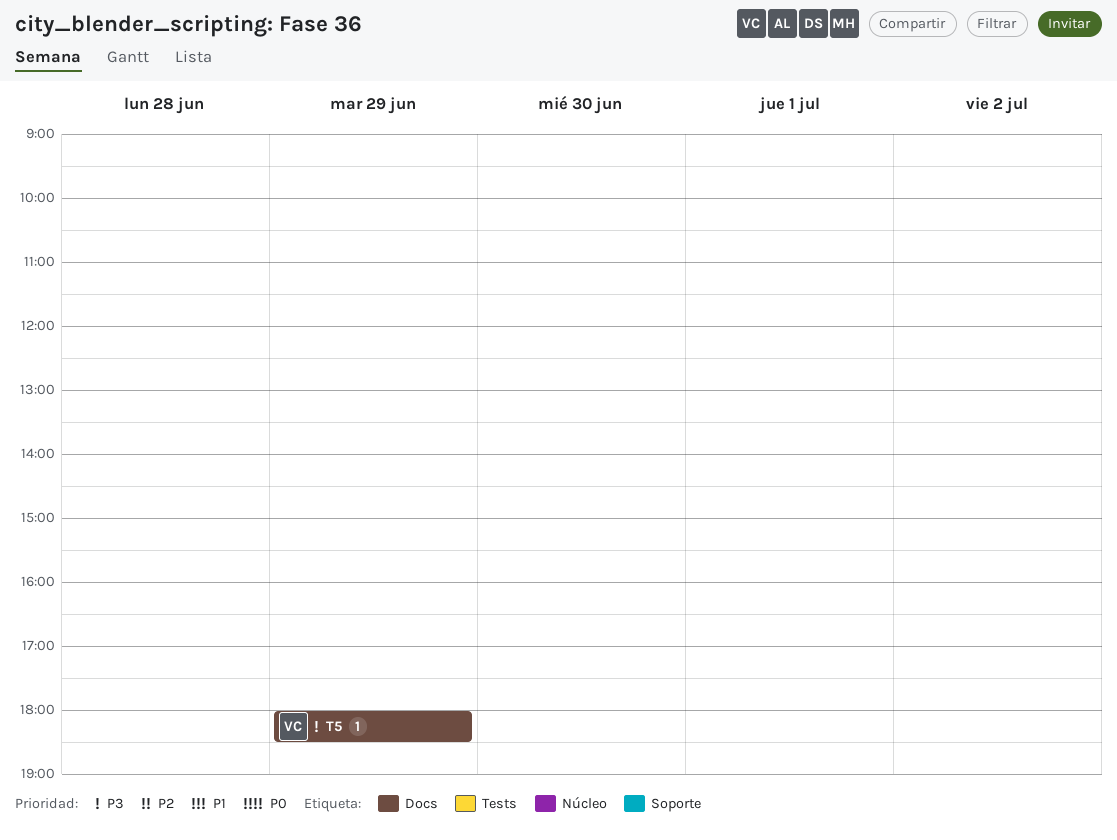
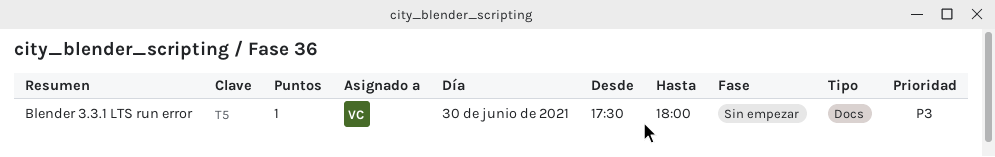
T5, day: Jun 29 -> Jun 30
T5, begins: 18:00 -> 17:30
T5, ends: 18:30 -> 18:00

